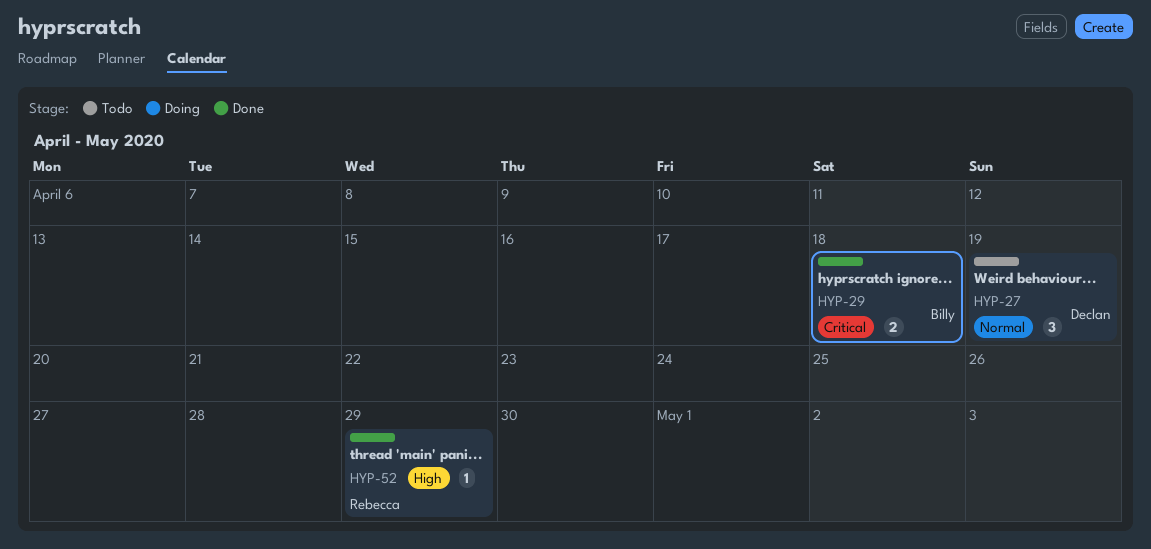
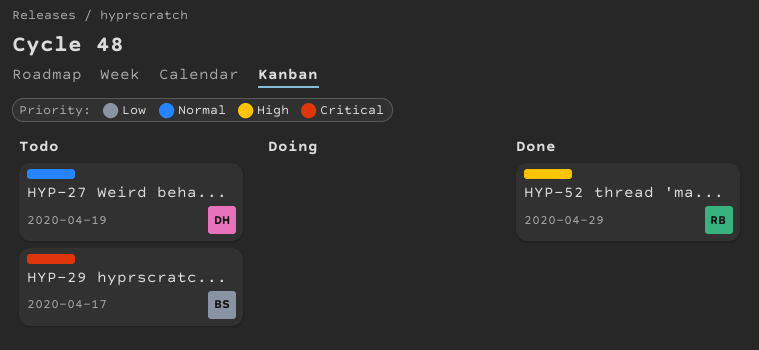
HYP-29, status: Done -> Todo
HYP-29, due: Apr 18 -> Apr 17

